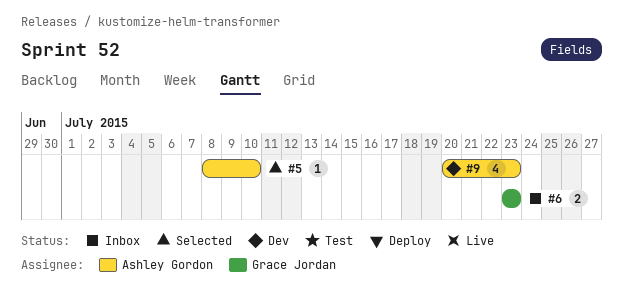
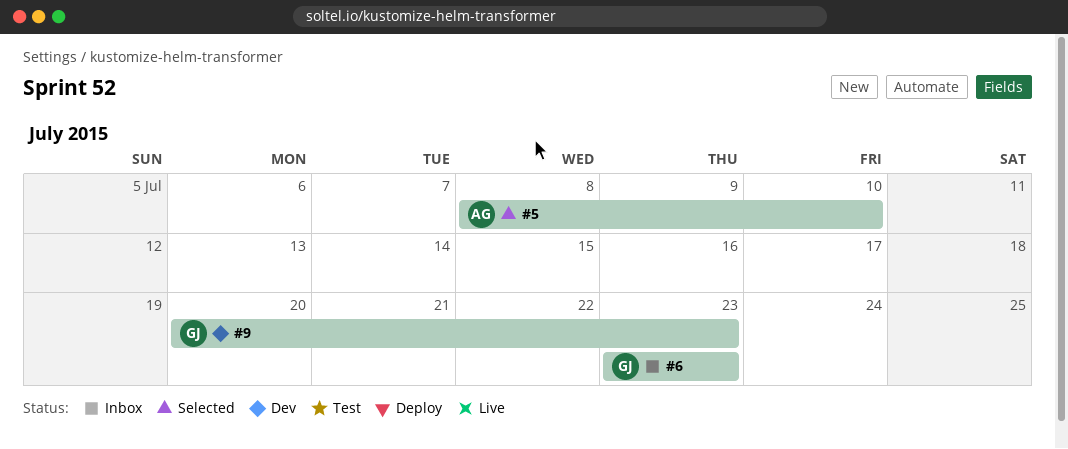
#9, owner: Ashley Gordon -> Grace Jordan

